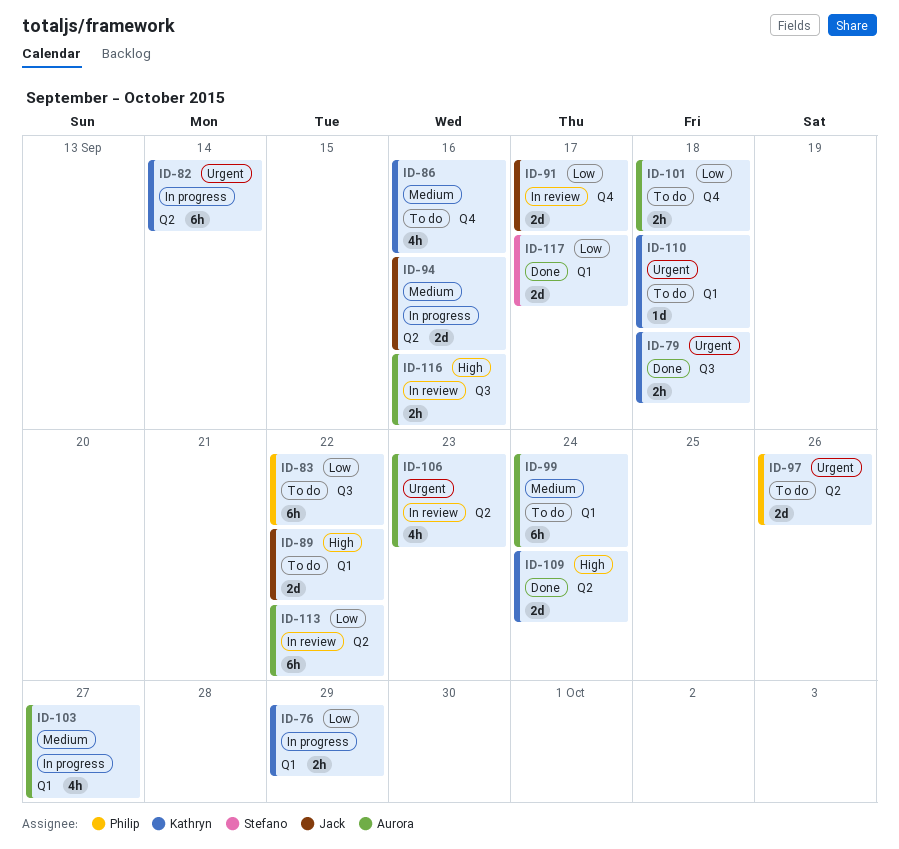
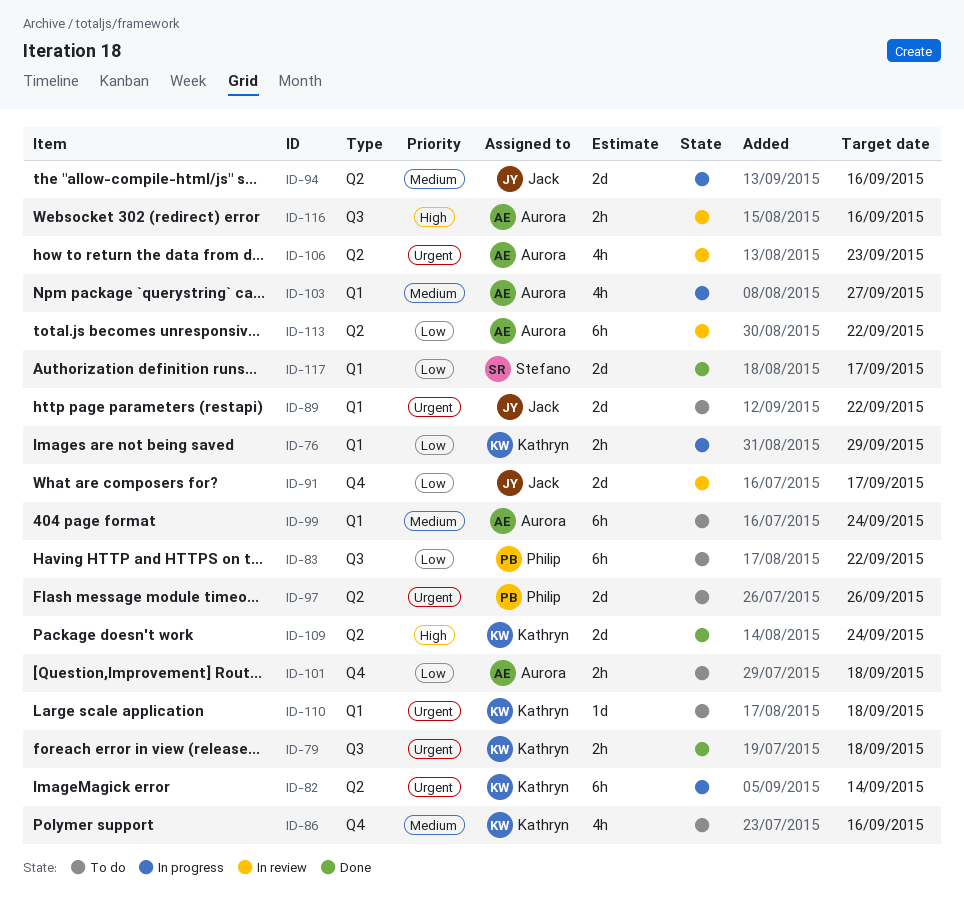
ID-89, priority: High -> Urgent

